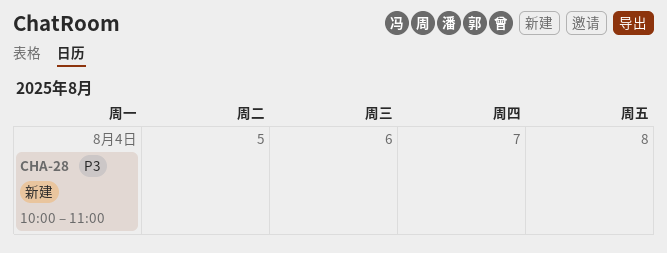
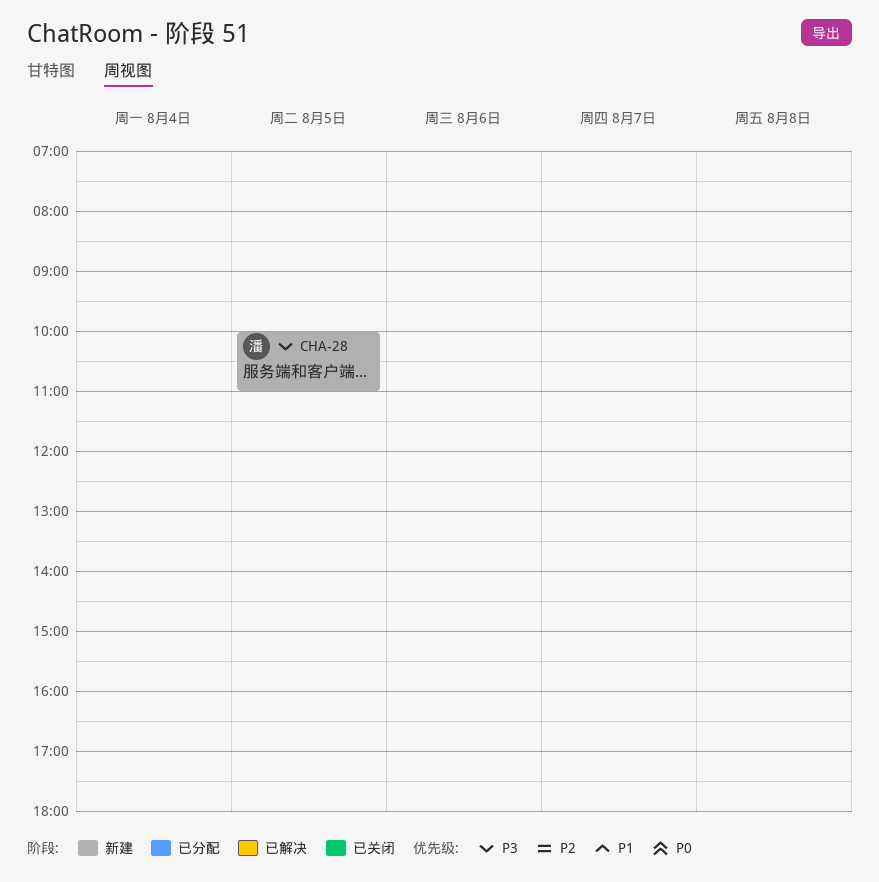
CHA-28, day: Aug 4 -> Aug 5

